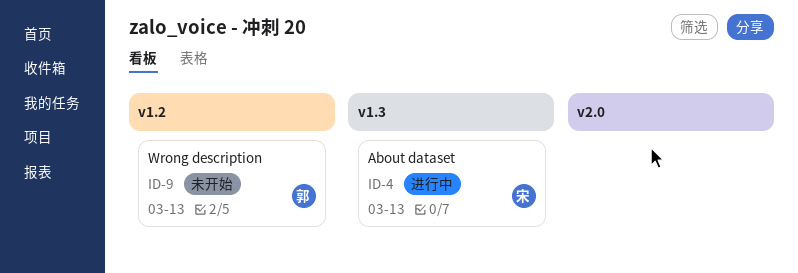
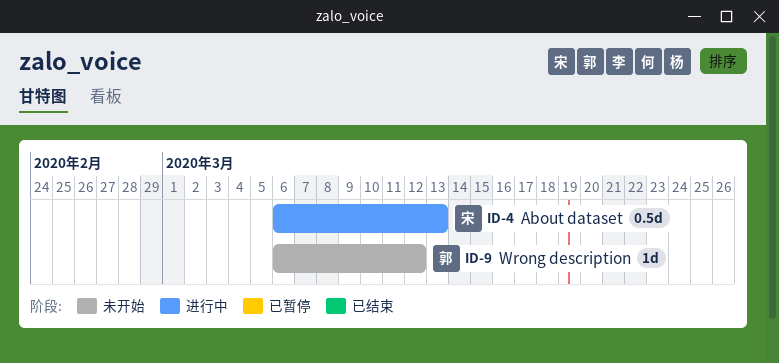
ID-9, due: Mar 13 -> Mar 12

